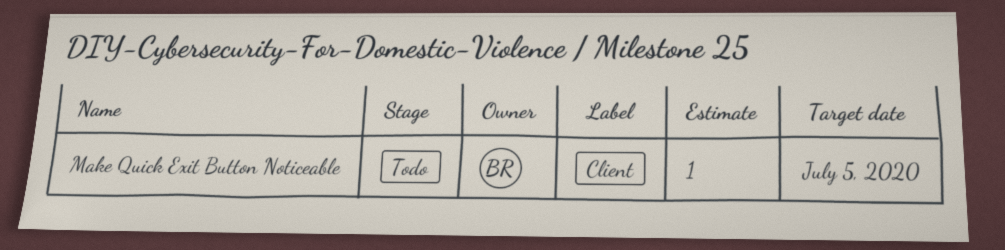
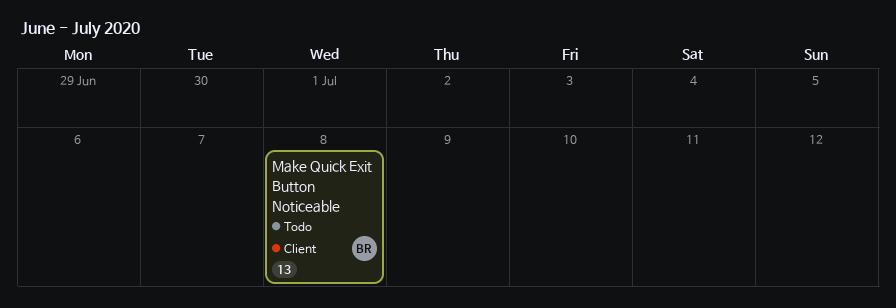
Make Quick Exit Button Noticeable, estimate: 1 -> 13
Make Quick Exit Button Noticeable, due: Jul 5 -> Jul 8

